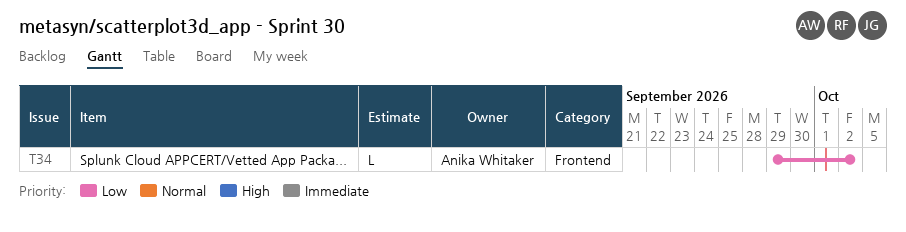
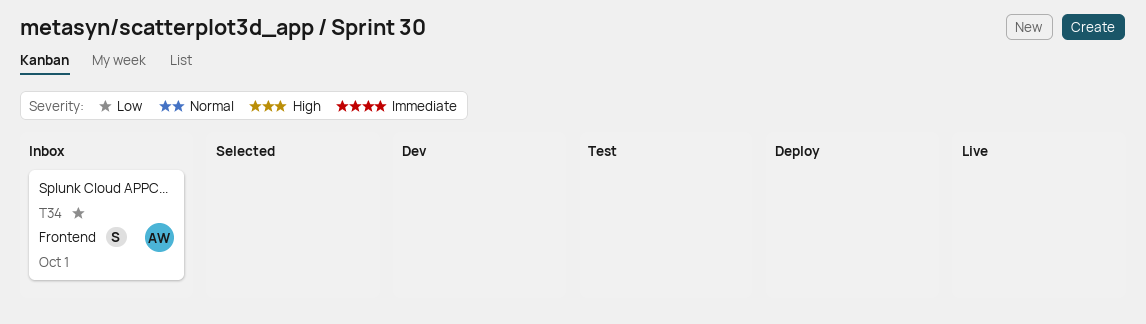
T34, estimate: L -> S
T34, due: Oct 2 -> Oct 1

